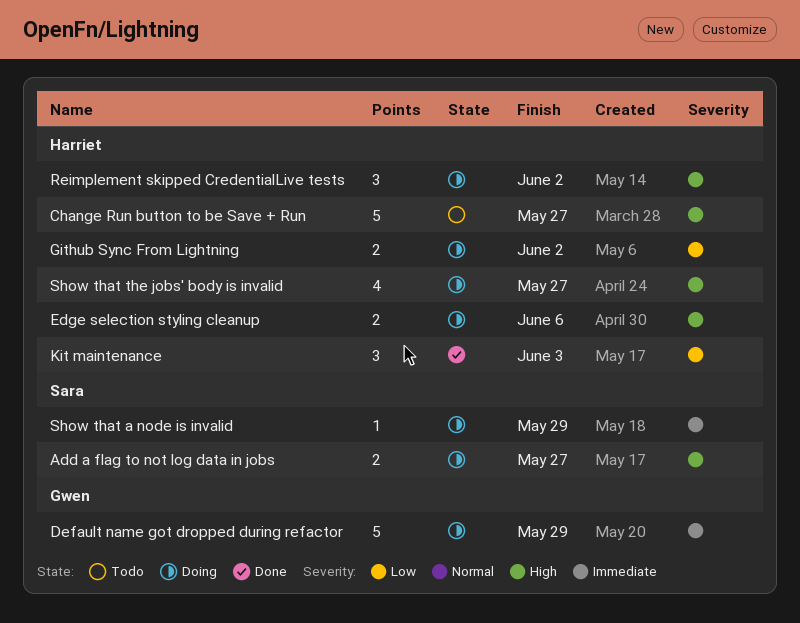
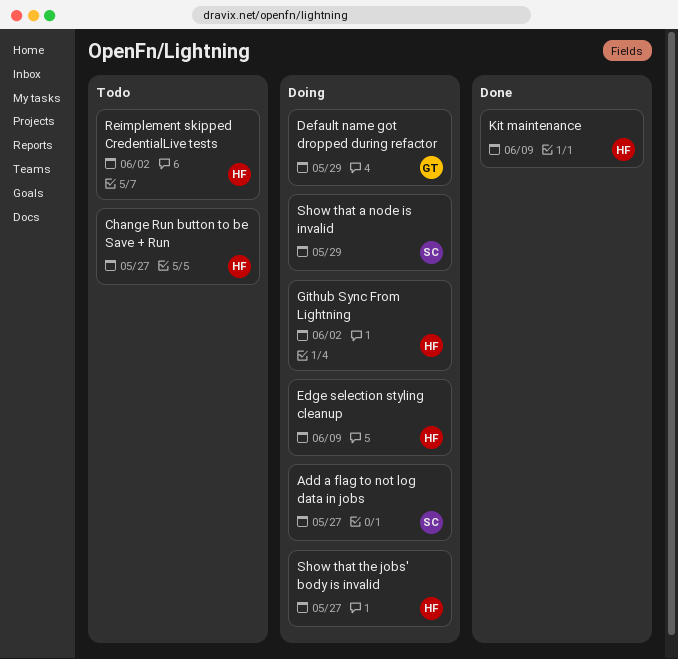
Edge selection styling cleanup, due: Jun 6 -> Jun 9
Kit maintenance, due: Jun 3 -> Jun 9
Reimplement skipped CredentialLive tests, status: Doing -> Todo

